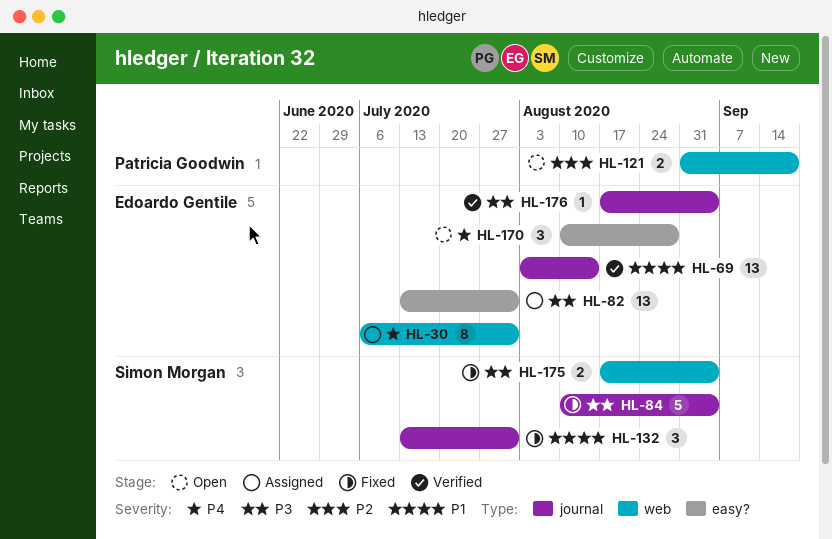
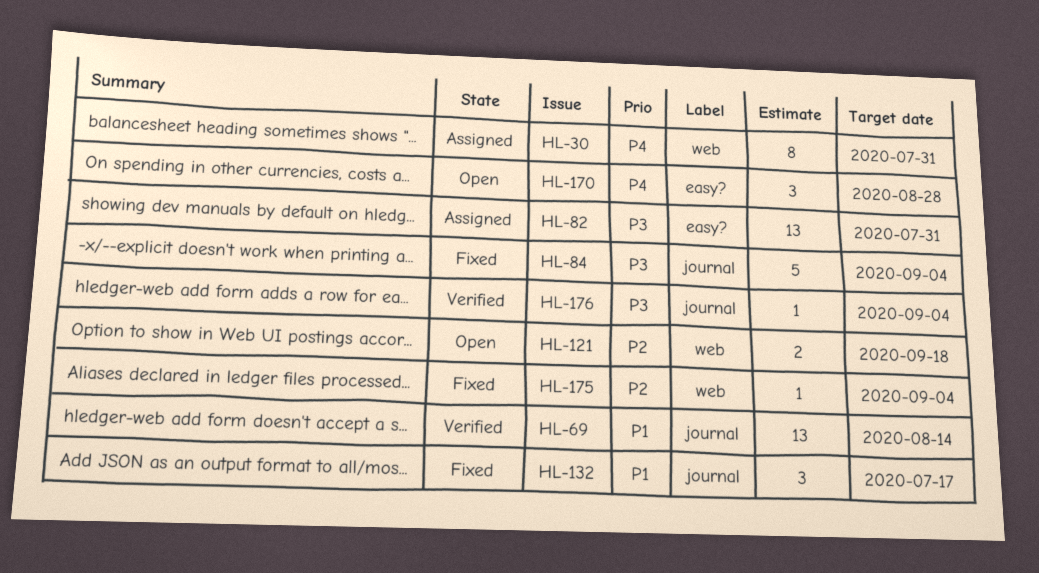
HL-132, due: Jul 31 -> Jul 17
HL-175, priority: P3 -> P2
HL-175, estimate: 2 -> 1

